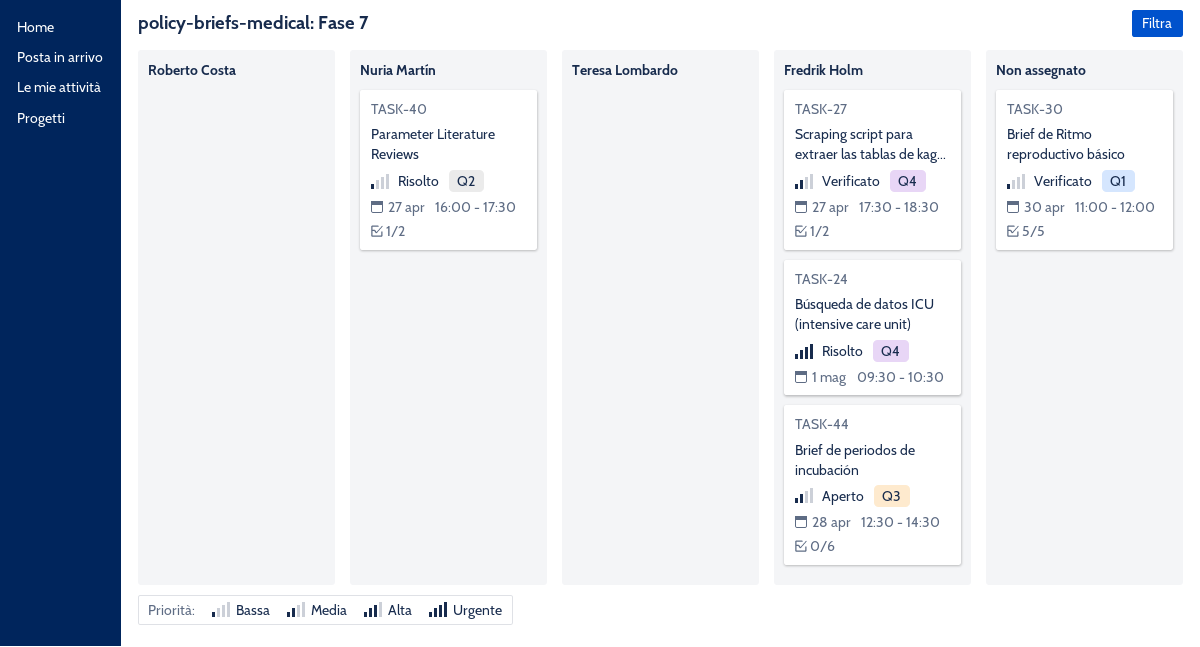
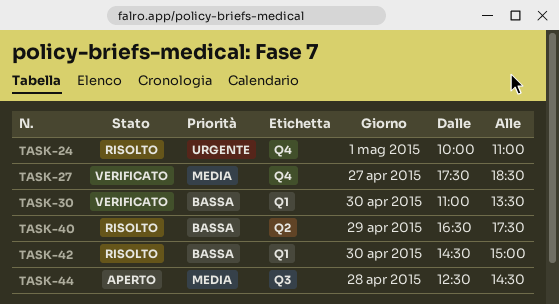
TASK-24, begins: 09:30 -> 10:00
TASK-24, ends: 10:30 -> 11:00
TASK-30, ends: 12:00 -> 13:30
TASK-40, day: Apr 27 -> Apr 29
TASK-40, begins: 16:00 -> 16:30
TASK-42: none -> present

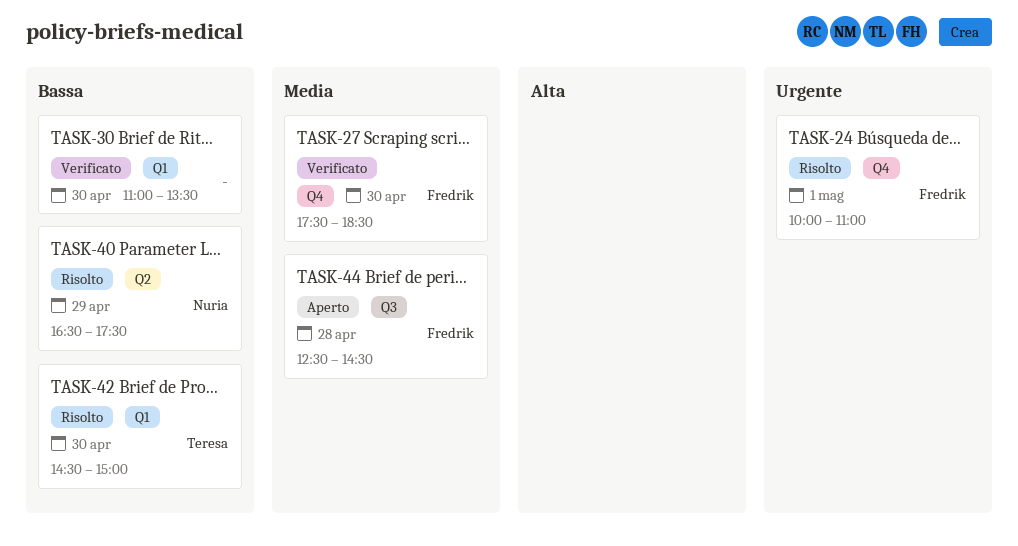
TASK-27, day: Apr 27 -> Apr 30

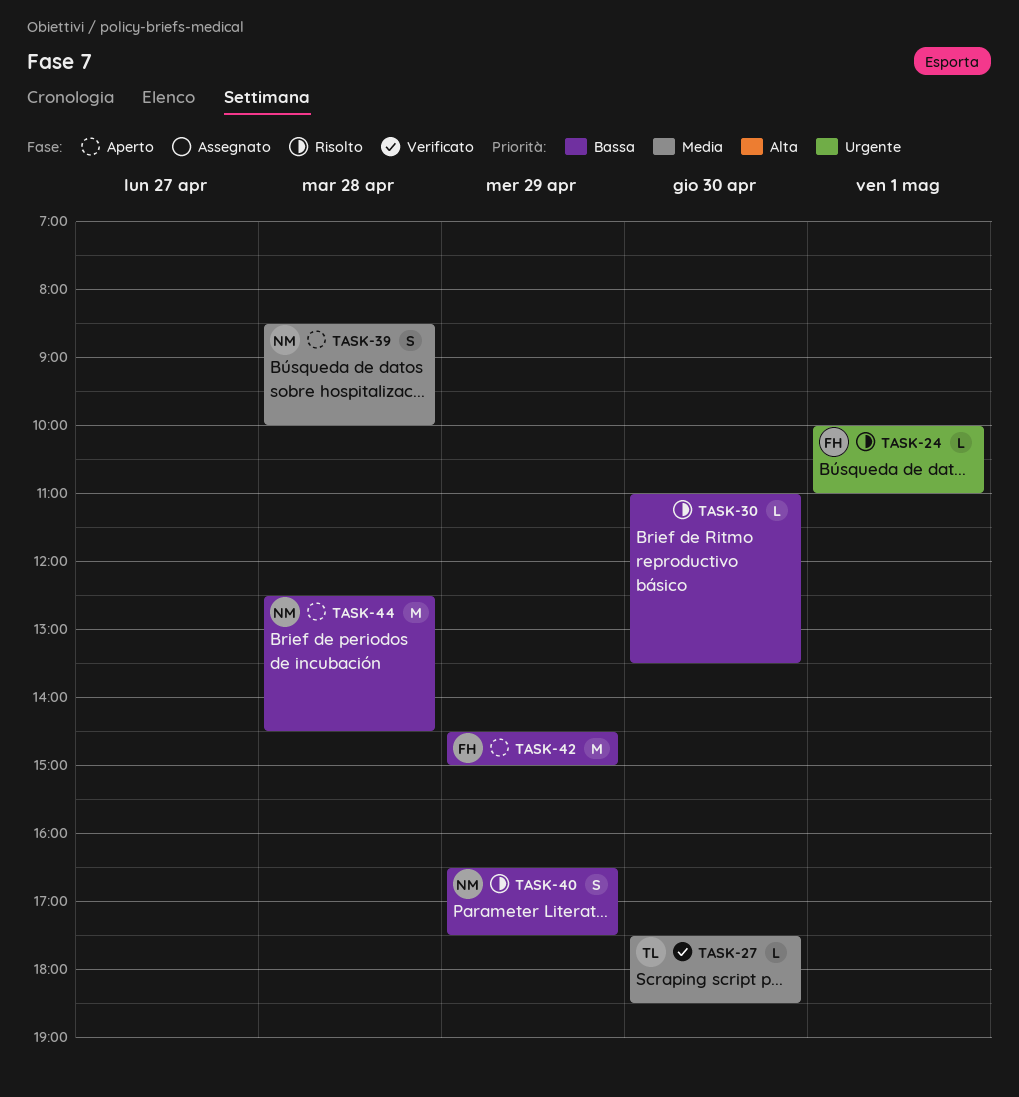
TASK-27, owner: Fredrik -> Teresa
TASK-30, status: Verificato -> Risolto
TASK-39: none -> present
TASK-42, status: Risolto -> Aperto
TASK-42, owner: Teresa -> Fredrik
TASK-42, day: Apr 30 -> Apr 29
TASK-44, owner: Fredrik -> Nuria
TASK-44, priority: Media -> Bassa

